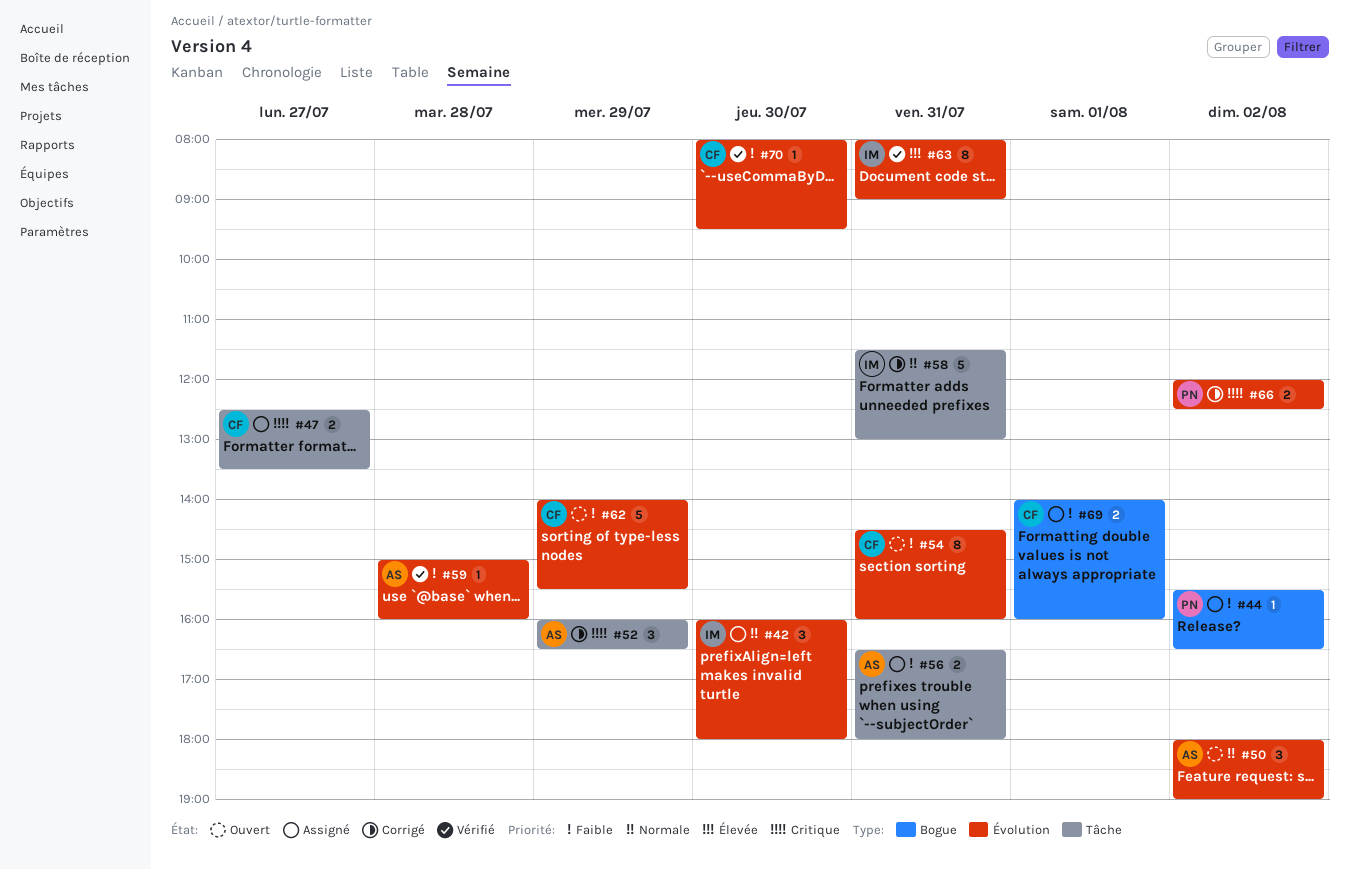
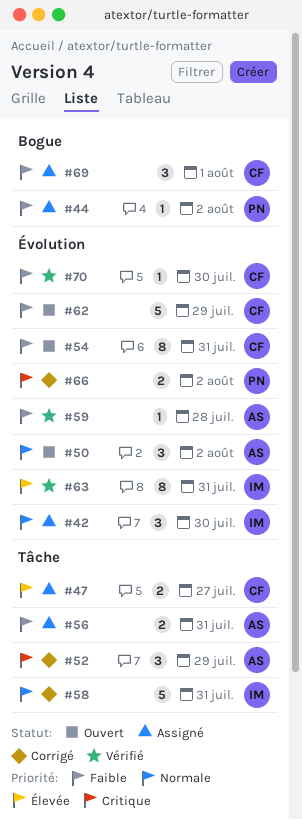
#47, priority: Critique -> Élevée
#69, estimate: 2 -> 3

